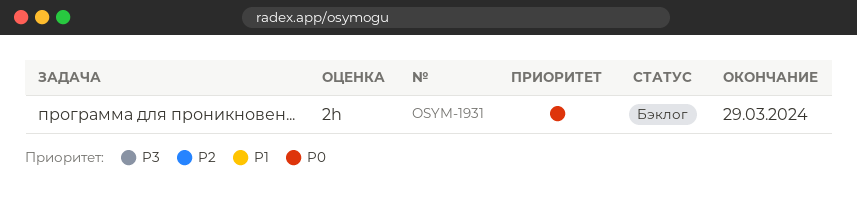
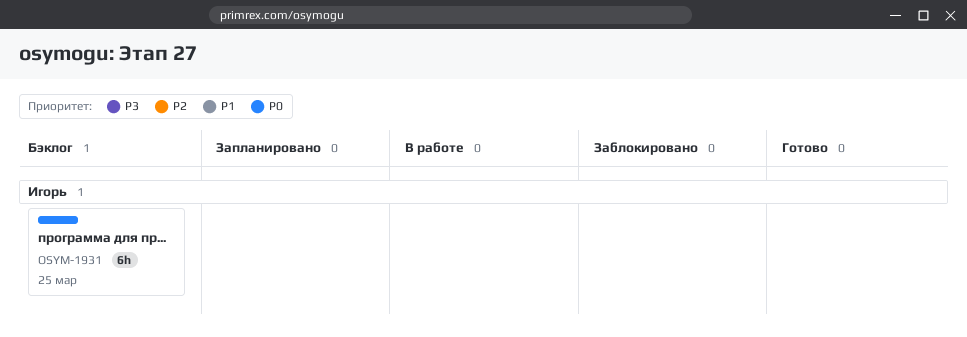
OSYM-1931, estimate: 2h -> 6h
OSYM-1931, due: Mar 29 -> Mar 25

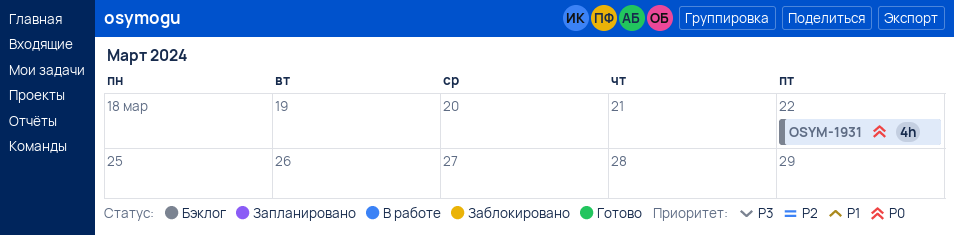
OSYM-1931, estimate: 6h -> 4h
OSYM-1931, due: Mar 25 -> Mar 22

